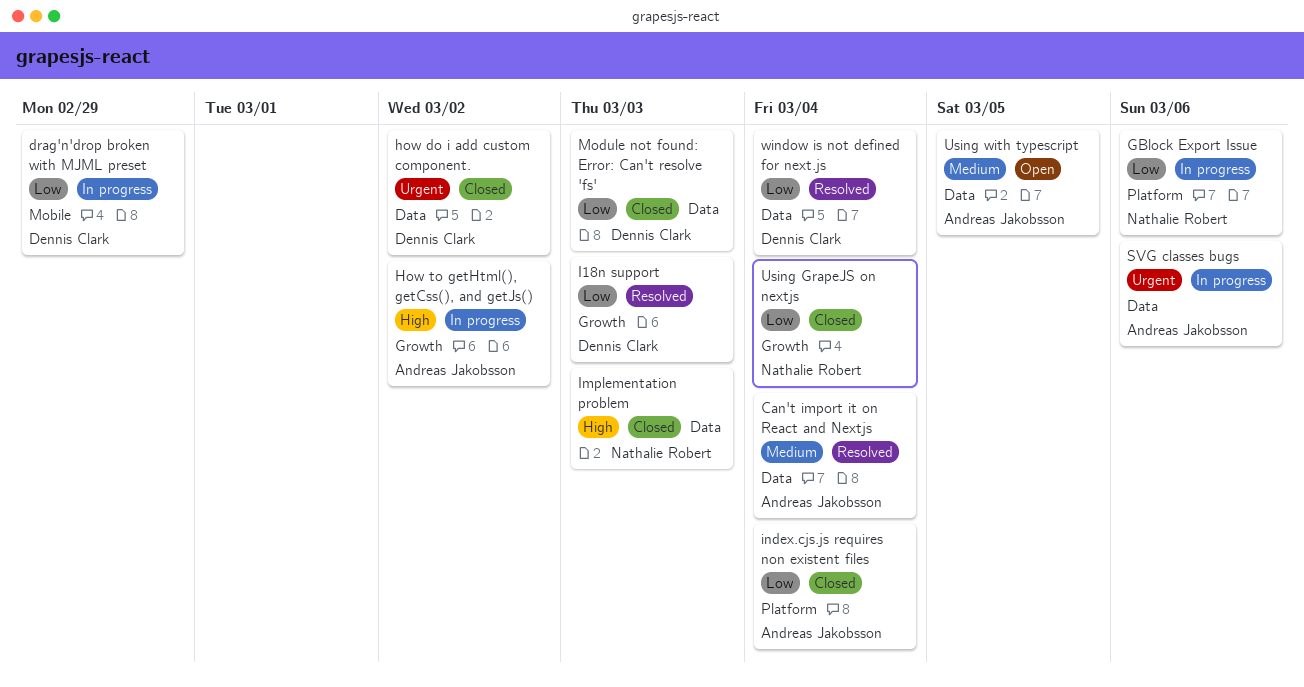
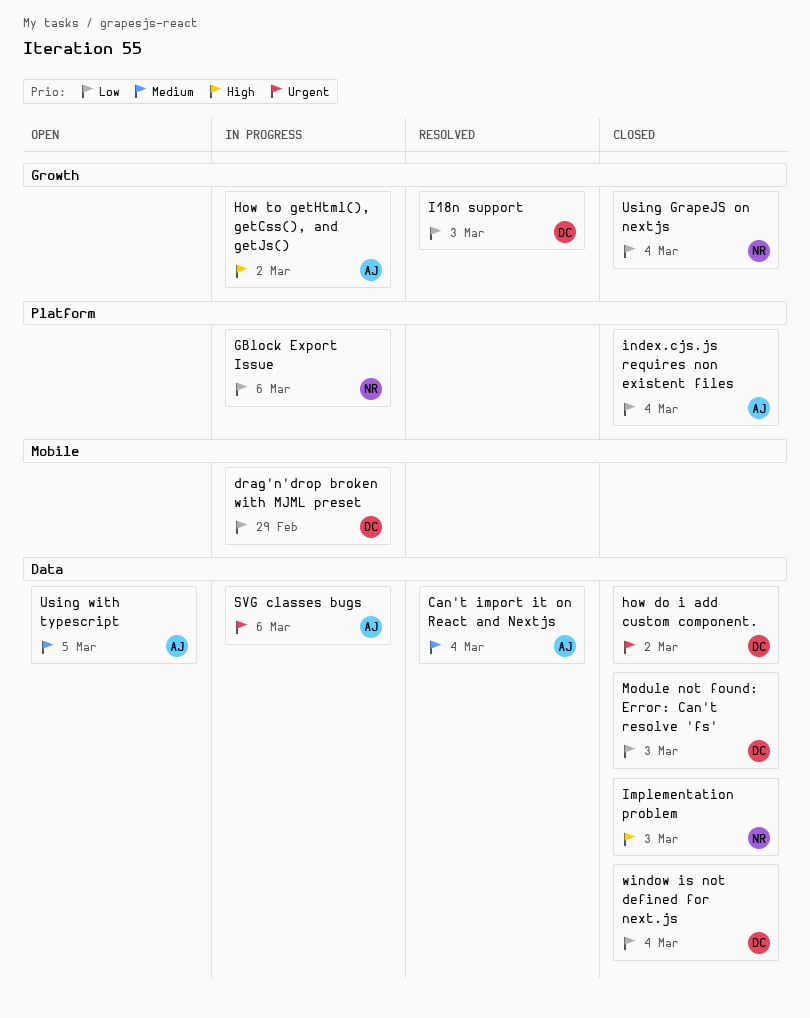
window is not defined for next.js, status: Resolved -> Closed

